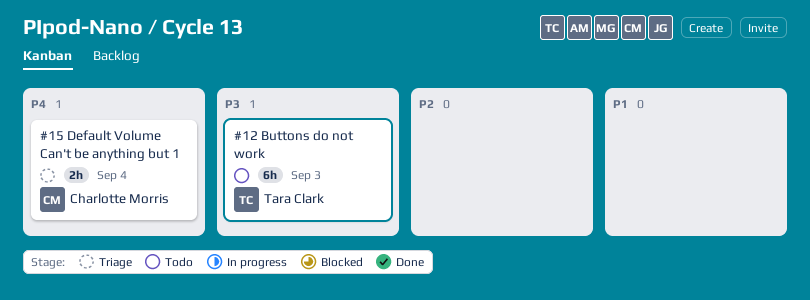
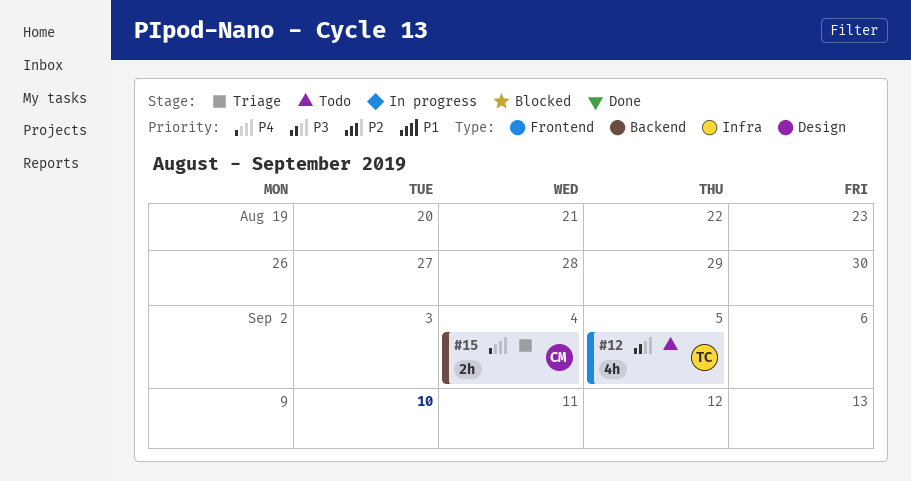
#12, estimate: 6h -> 4h
#12, due: Sep 3 -> Sep 5

